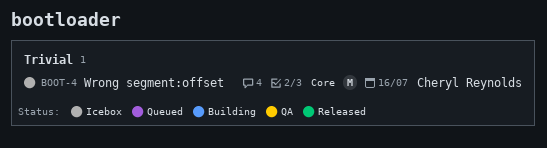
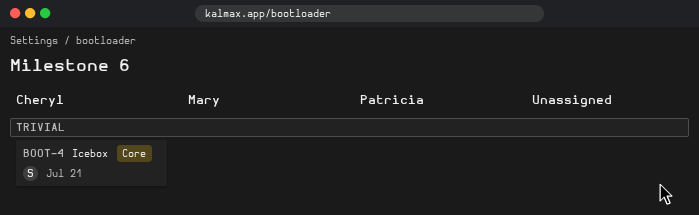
BOOT-4, estimate: M -> S
BOOT-4, due: Jul 16 -> Jul 21

